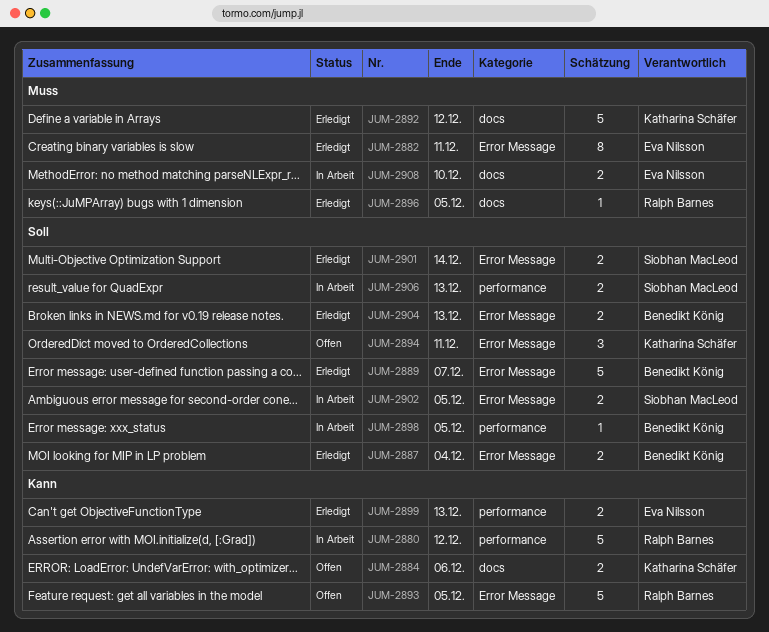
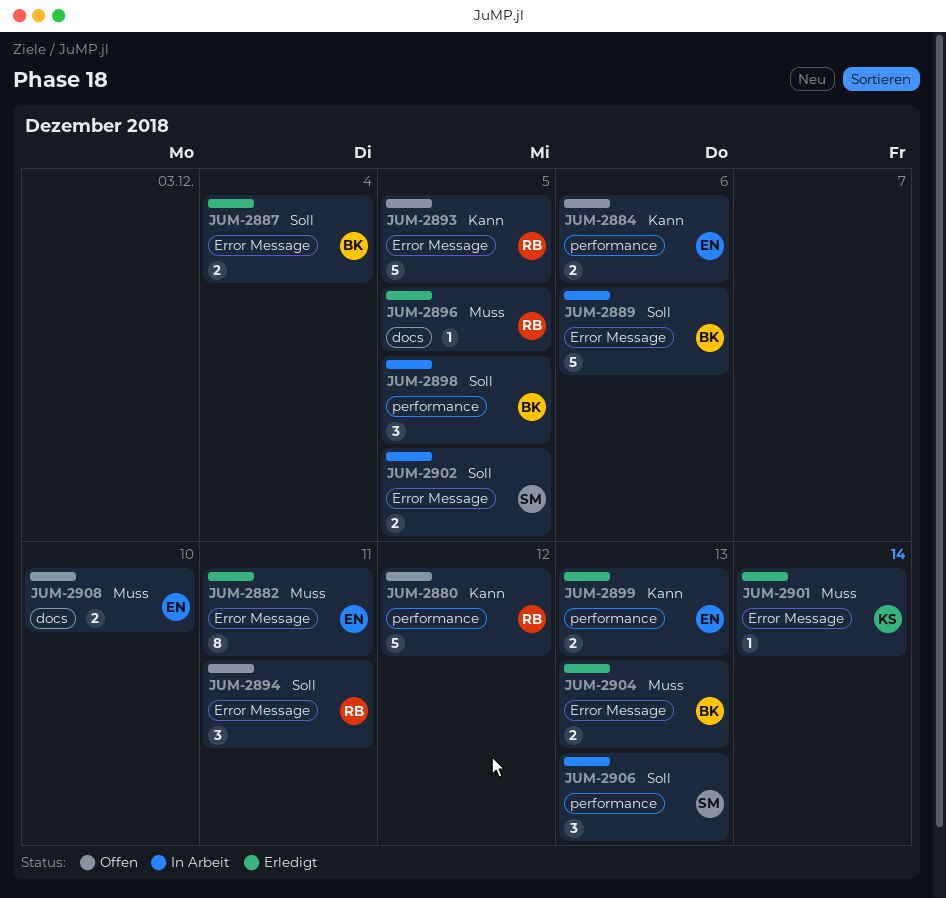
JUM-2880, status: In Arbeit -> Offen
JUM-2884, owner: Katharina Schäfer -> Eva Nilsson
JUM-2884, label: docs -> performance
JUM-2889, status: Erledigt -> In Arbeit
JUM-2889, due: Dec 7 -> Dec 6
JUM-2892: present -> none
JUM-2894, owner: Katharina Schäfer -> Ralph Barnes
JUM-2898, estimate: 1 -> 3
JUM-2901, owner: Siobhan MacLeod -> Katharina Schäfer
JUM-2901, priority: Soll -> Muss
JUM-2901, estimate: 2 -> 1
JUM-2904, priority: Soll -> Muss
JUM-2906, estimate: 2 -> 3
JUM-2908, status: In Arbeit -> Offen

